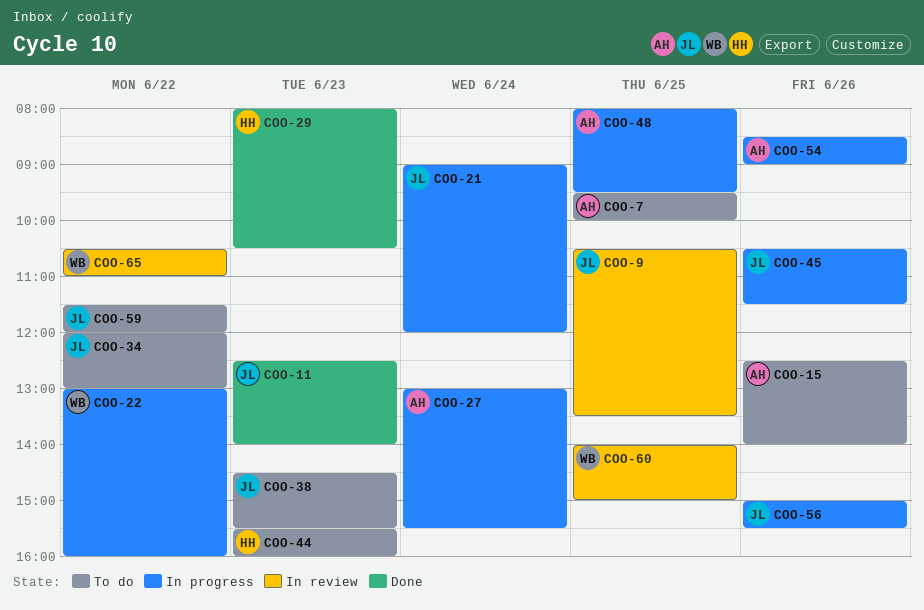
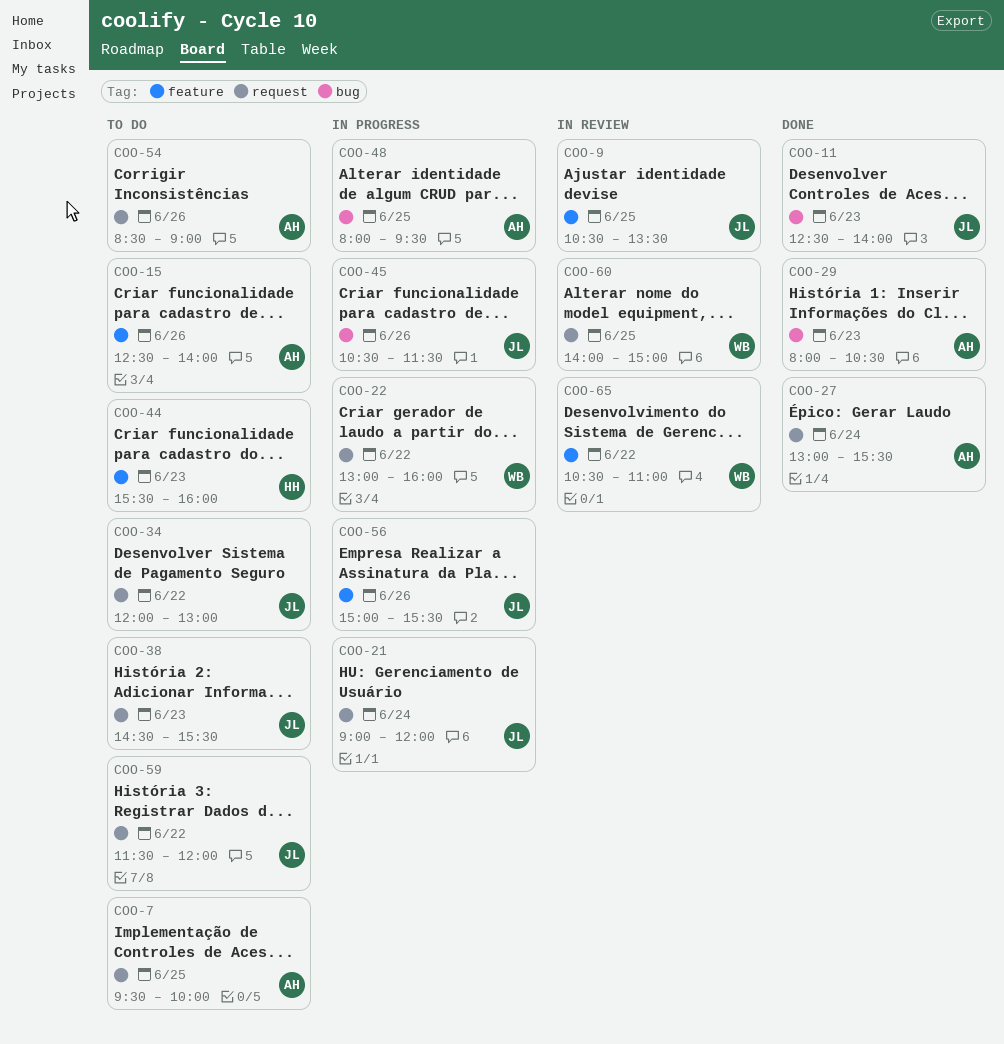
COO-27, status: In progress -> Done
COO-29, owner: HH -> AH
COO-54, status: In progress -> To do

